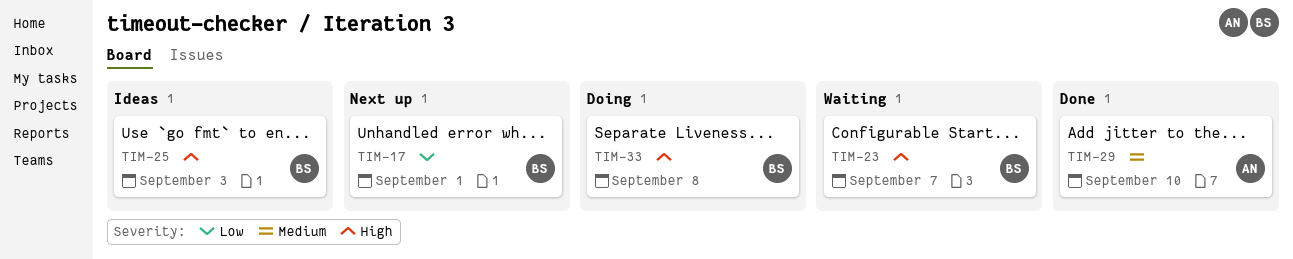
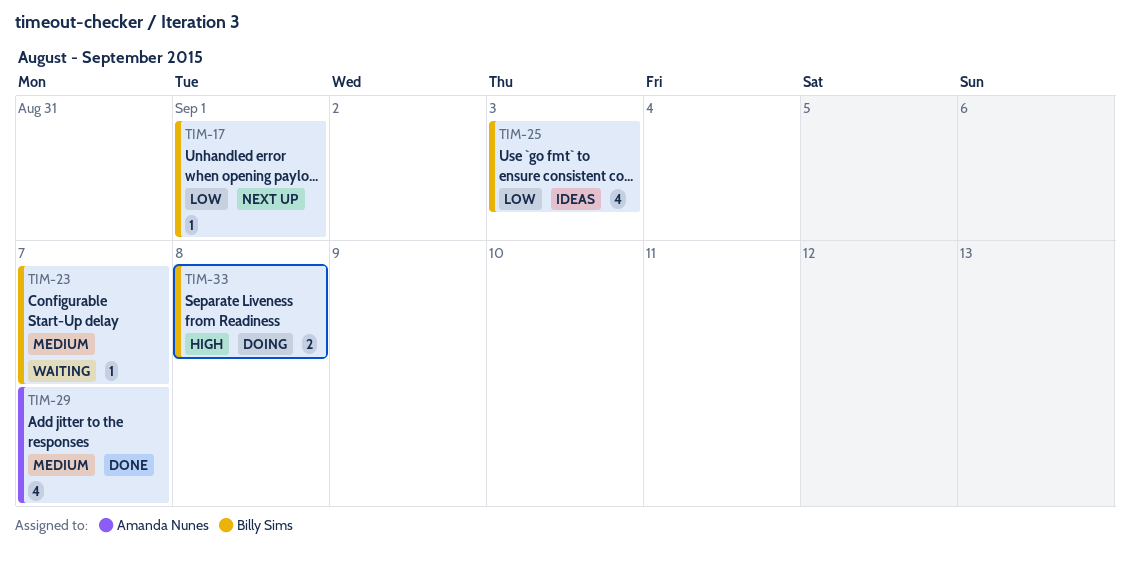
TIM-23, priority: High -> Medium
TIM-25, priority: High -> Low
TIM-29, due: Sep 10 -> Sep 7

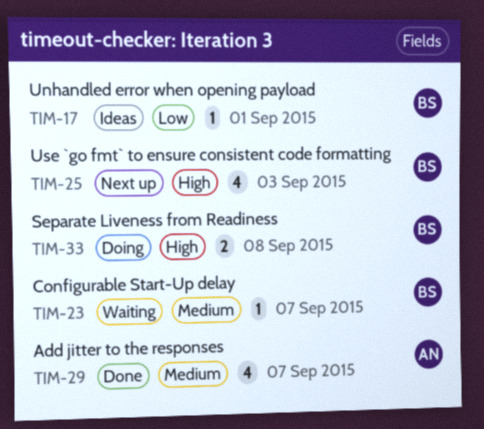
TIM-17, status: Next up -> Ideas
TIM-25, status: Ideas -> Next up
TIM-25, priority: Low -> High

